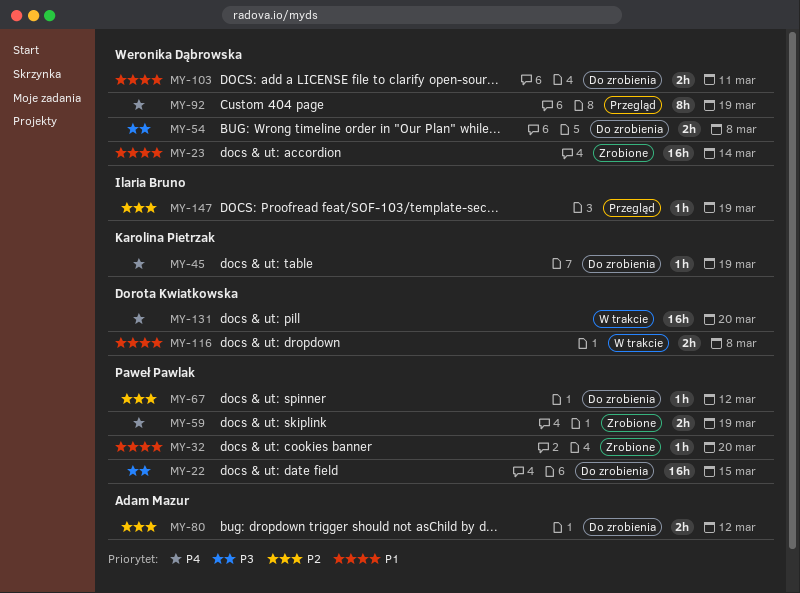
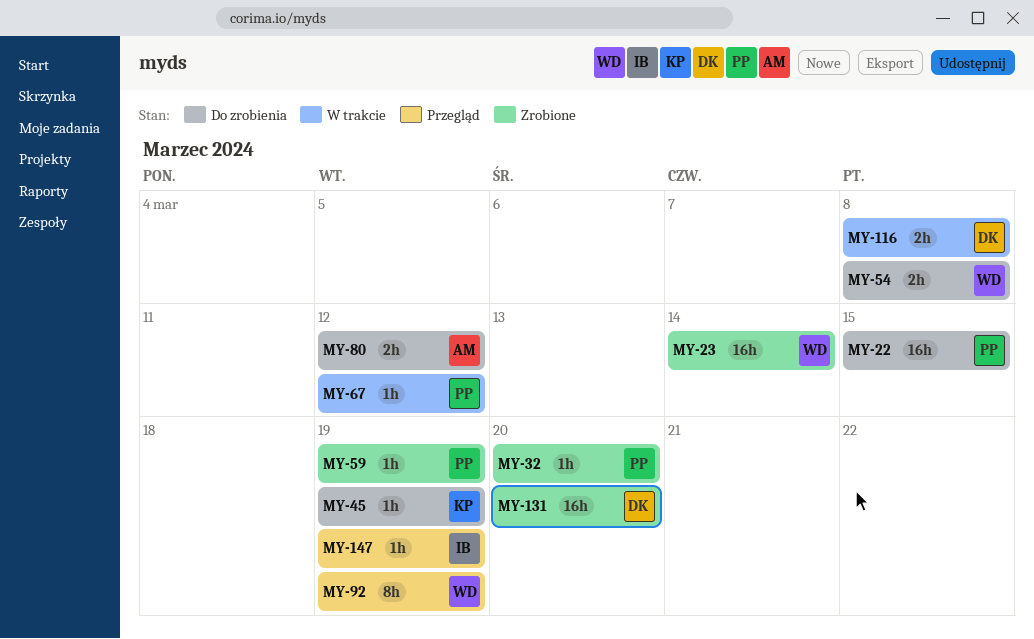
MY-59, estimate: 2h -> 1h
MY-67, status: Do zrobienia -> W trakcie
MY-103: present -> none
MY-131, status: W trakcie -> Zrobione

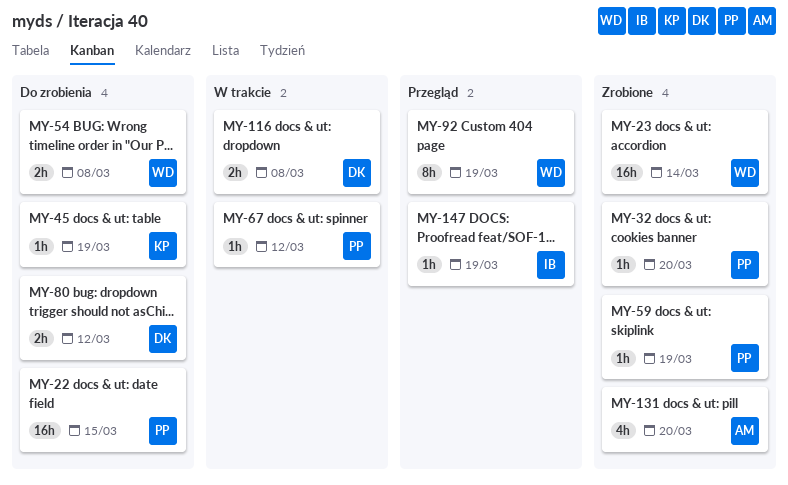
MY-80, owner: AM -> DK
MY-131, owner: DK -> AM
MY-131, estimate: 16h -> 4h

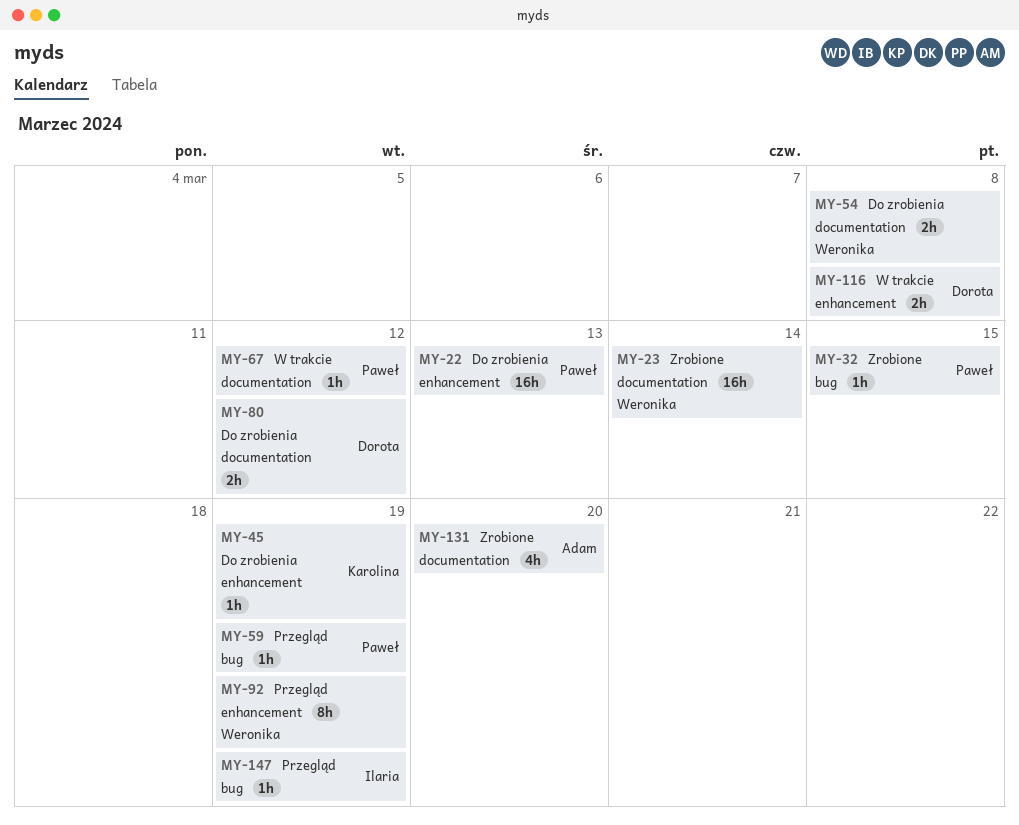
MY-22, due: Mar 15 -> Mar 13
MY-32, due: Mar 20 -> Mar 15
MY-59, status: Zrobione -> Przegląd

